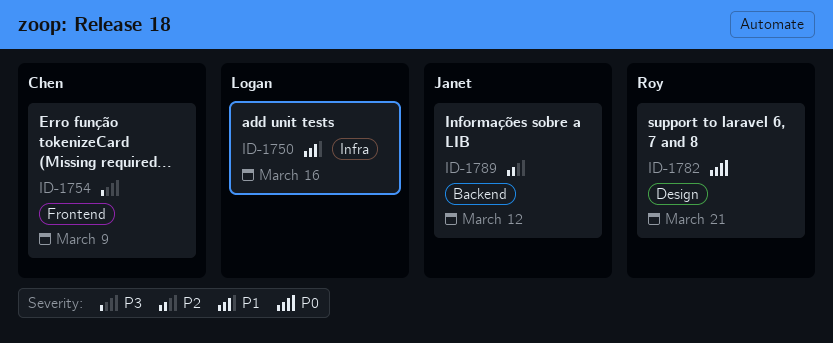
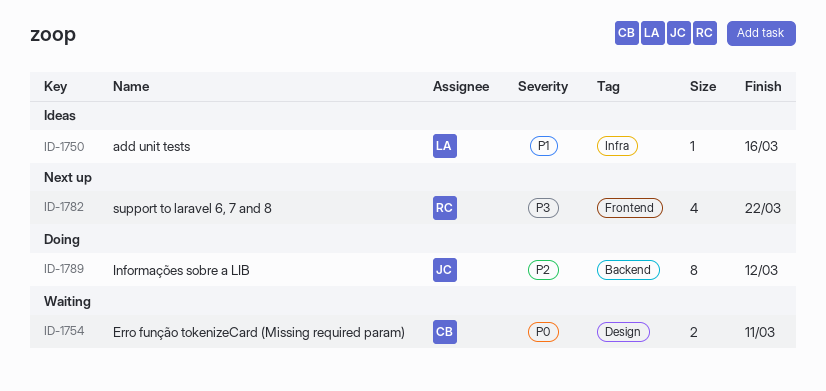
ID-1754, priority: P3 -> P0
ID-1754, label: Frontend -> Design
ID-1754, due: Mar 9 -> Mar 11
ID-1782, priority: P0 -> P3
ID-1782, label: Design -> Frontend
ID-1782, due: Mar 21 -> Mar 22

